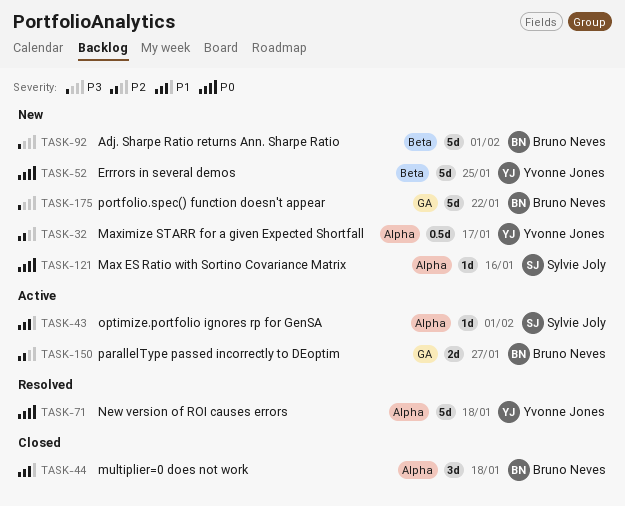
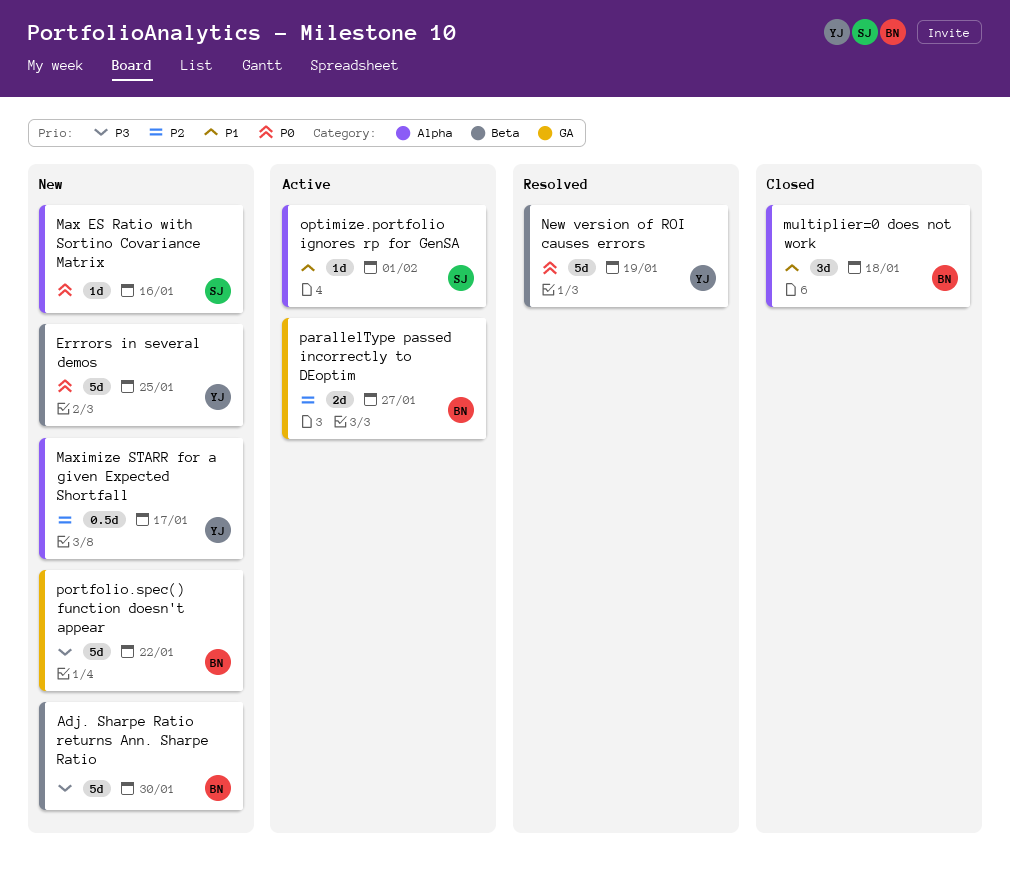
Adj. Sharpe Ratio returns Ann. Sharpe Ratio, due: Feb 1 -> Jan 30
New version of ROI causes errors, label: Alpha -> Beta
New version of ROI causes errors, due: Jan 18 -> Jan 19

